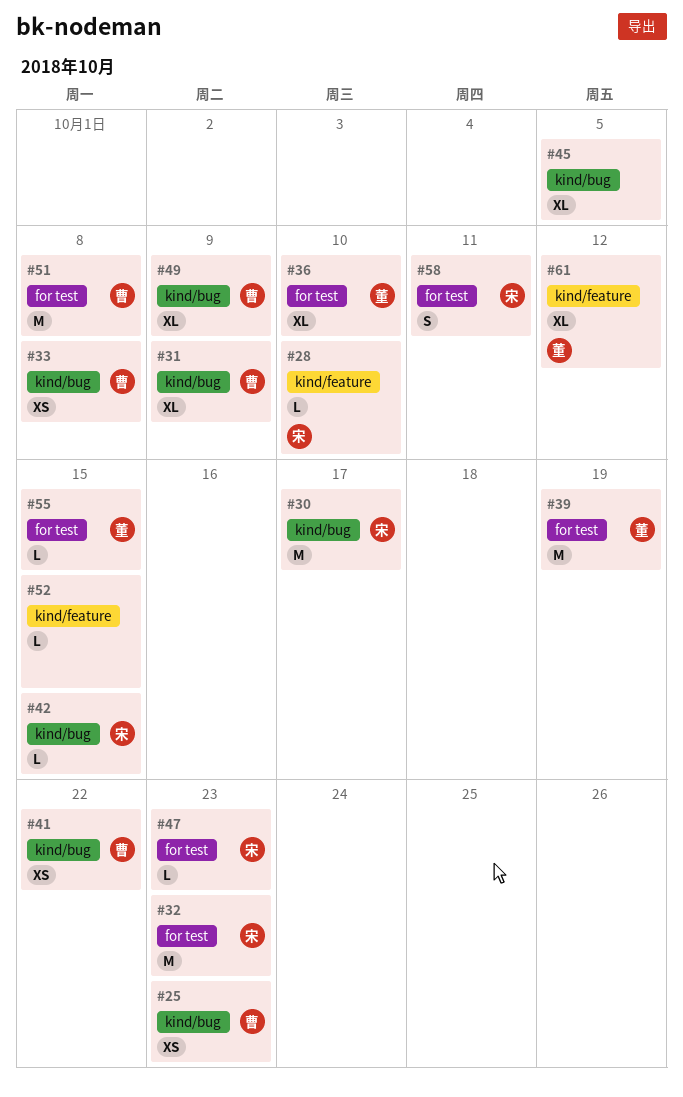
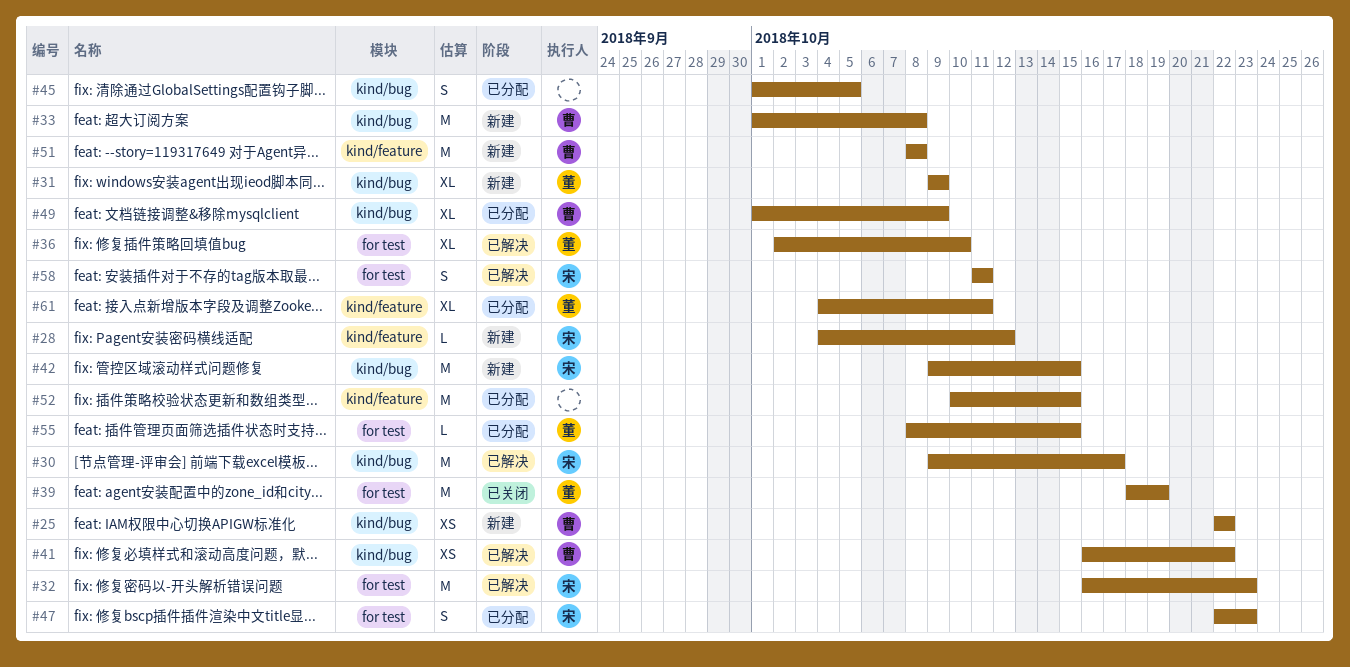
#25, due: Oct 23 -> Oct 22
#28, due: Oct 10 -> Oct 12
#31, owner: 曹 -> 董
#33, estimate: XS -> M
#42, estimate: L -> M
#45, estimate: XL -> S
#47, estimate: L -> S
#51, label: for test -> kind/feature
#52, estimate: L -> M
#61, due: Oct 12 -> Oct 11

